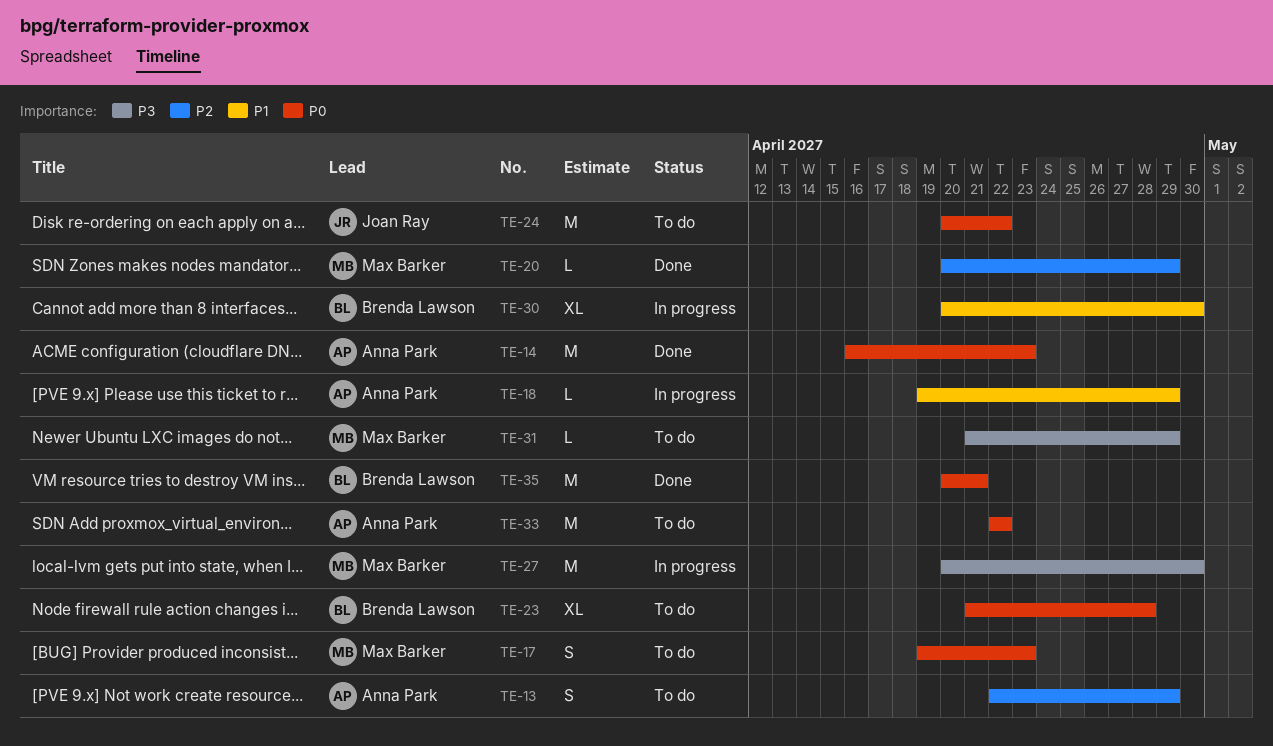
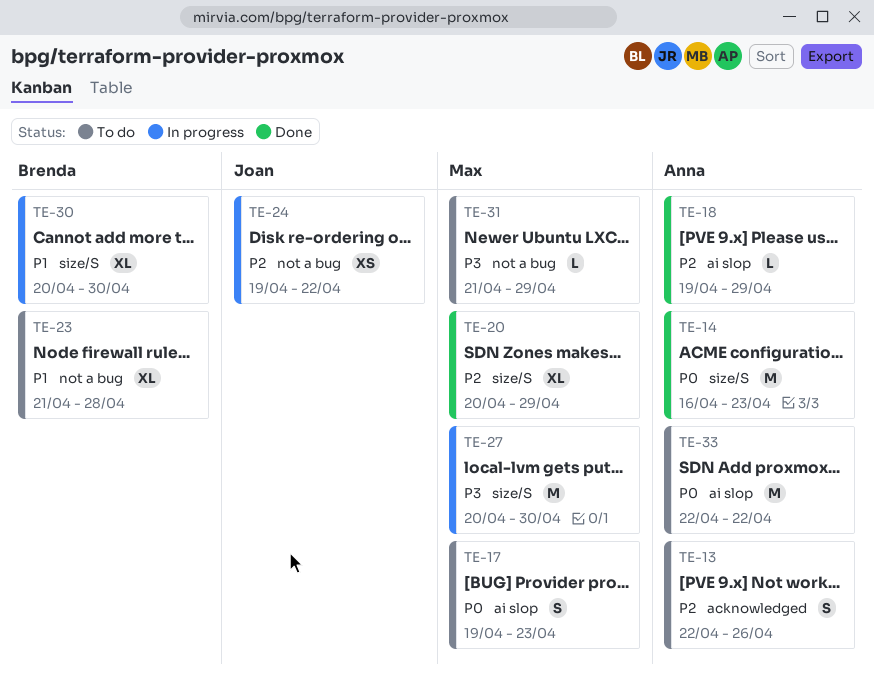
TE-13, due: Apr 29 -> Apr 26
TE-18, status: In progress -> Done
TE-18, priority: P1 -> P2
TE-20, estimate: L -> XL
TE-23, priority: P0 -> P1
TE-24, status: To do -> In progress
TE-24, priority: P0 -> P2
TE-24, estimate: M -> XS
TE-24, start: Apr 20 -> Apr 19
TE-35: present -> none

